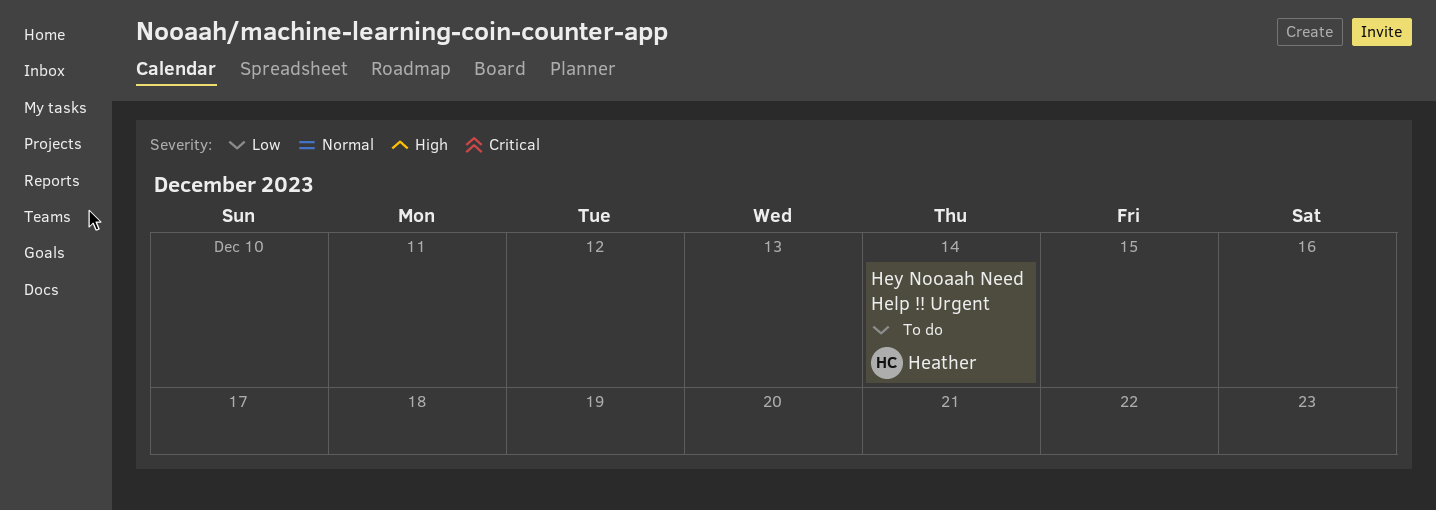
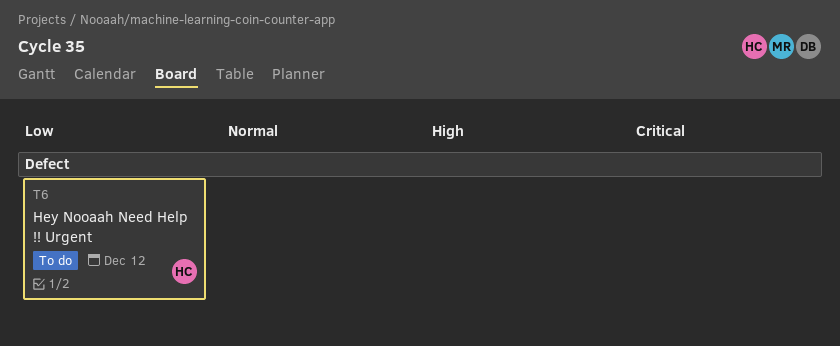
Hey Nooaah Need Help !! Urgent, due: Dec 14 -> Dec 12

